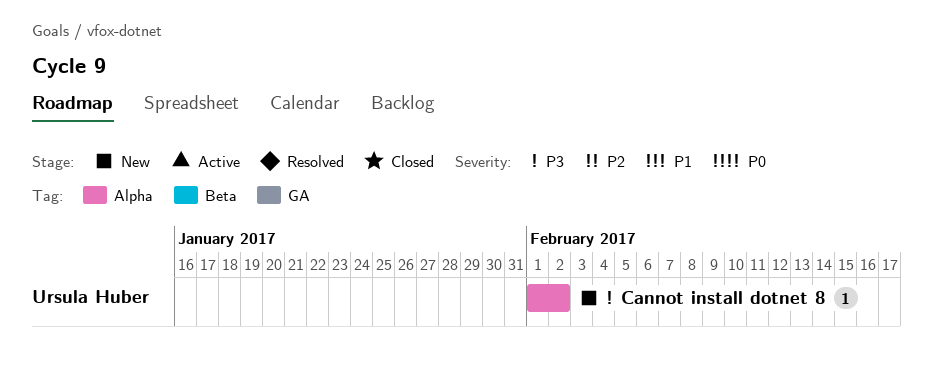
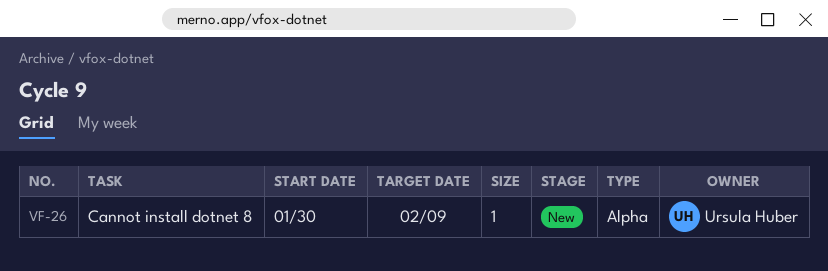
Cannot install dotnet 8, start: Feb 1 -> Jan 30
Cannot install dotnet 8, due: Feb 2 -> Feb 9

